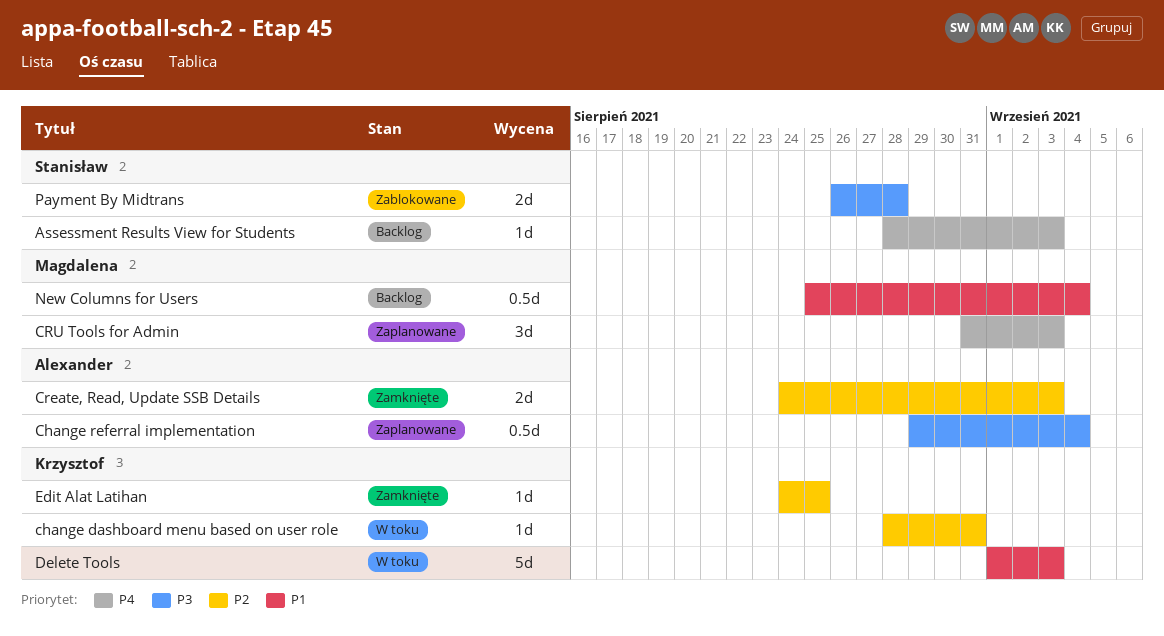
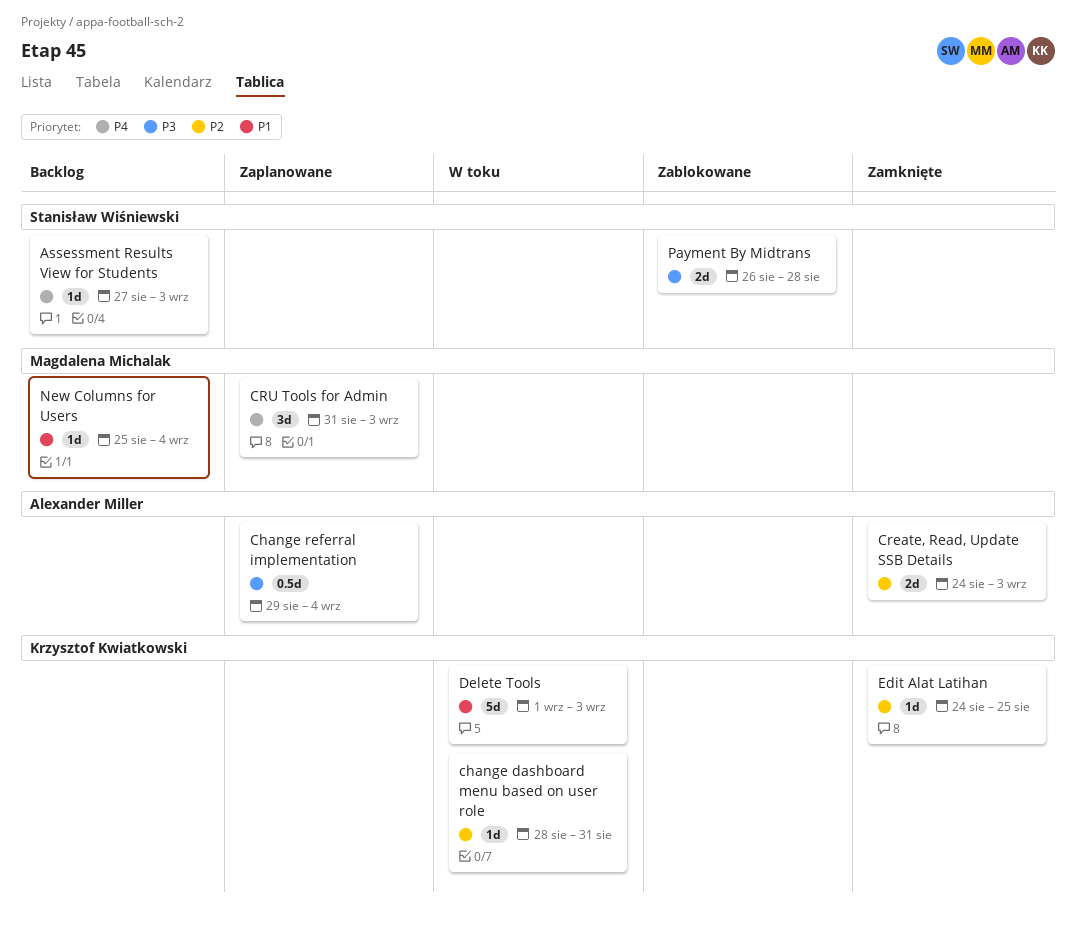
Assessment Results View for Students, start: Aug 28 -> Aug 27
New Columns for Users, estimate: 0.5d -> 1d

